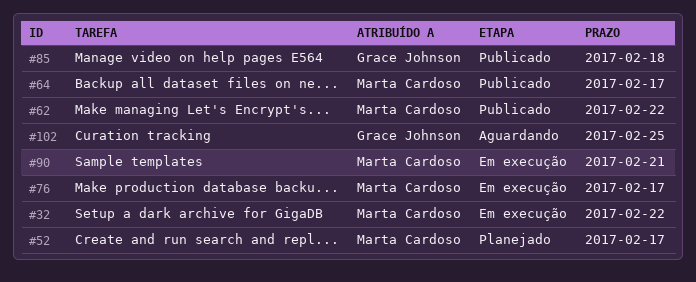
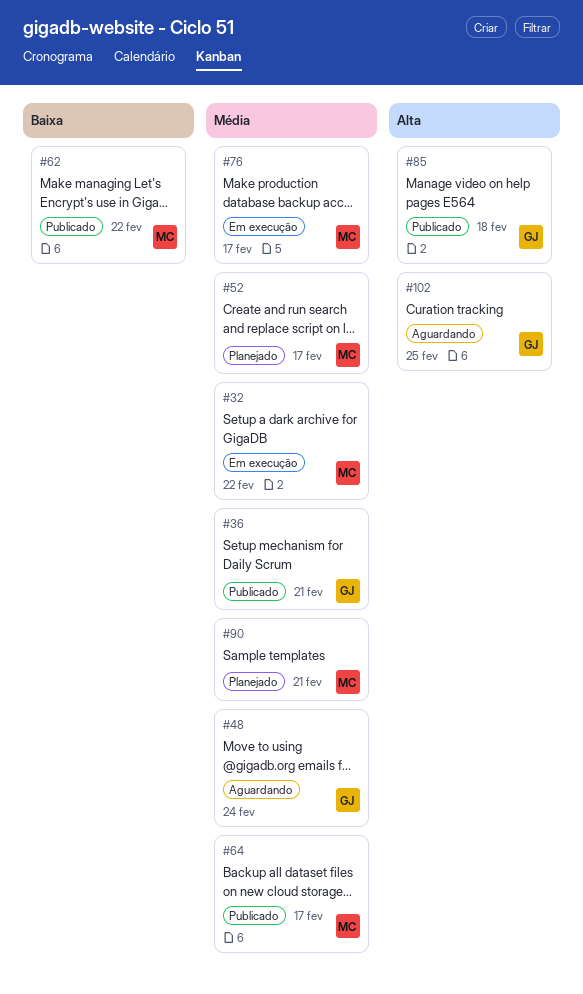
#36: none -> present
#48: none -> present
#90, status: Em execução -> Planejado

